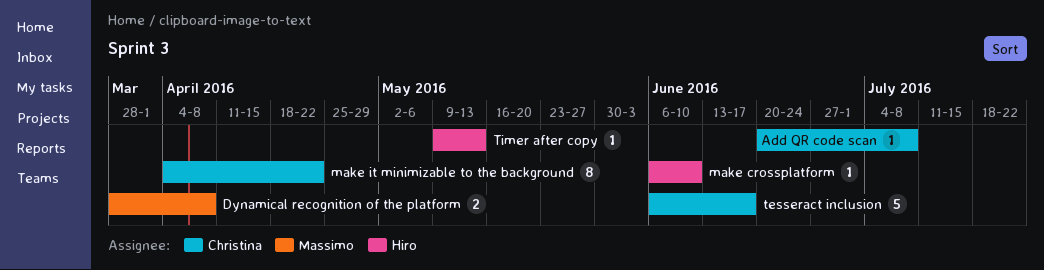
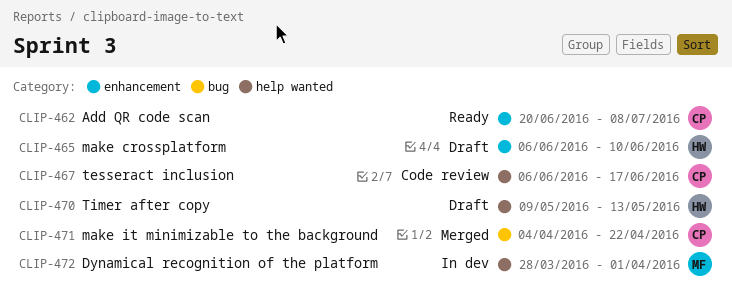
Dynamical recognition of the platform, due: Apr 8 -> Apr 1

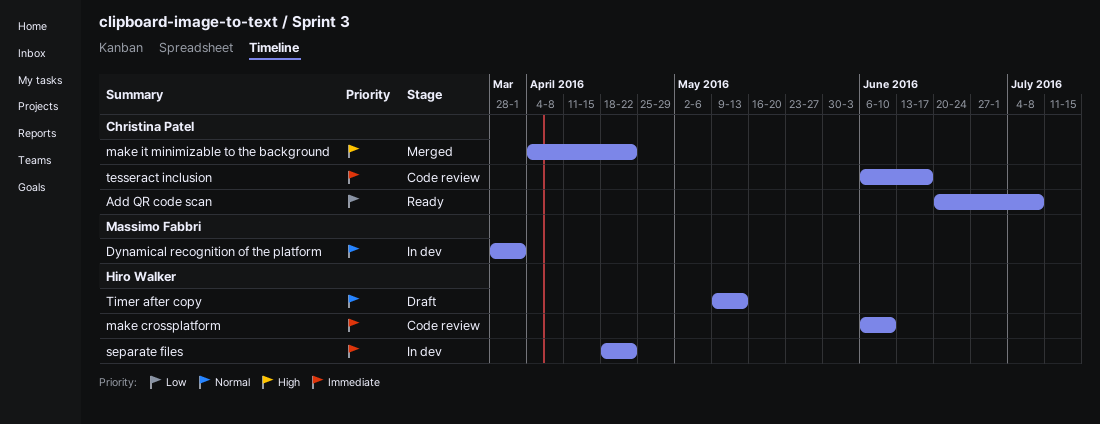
make crossplatform, status: Draft -> Code review
separate files: none -> present

